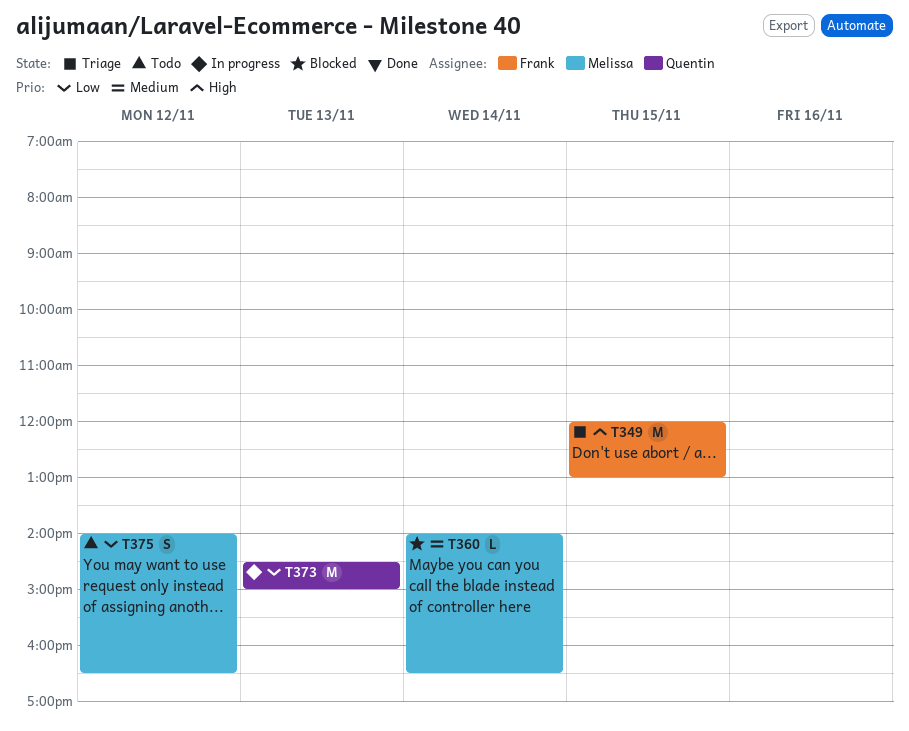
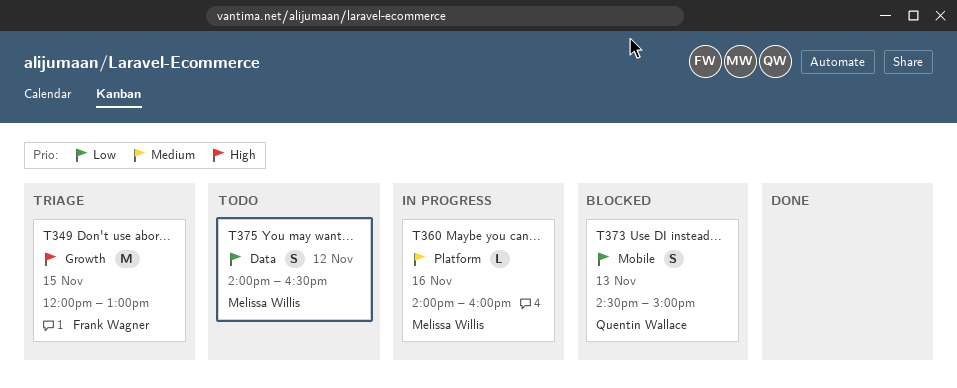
T360, status: Blocked -> In progress
T360, day: Nov 14 -> Nov 16
T360, ends: 16:30 -> 16:00
T373, status: In progress -> Blocked
T373, estimate: M -> S

